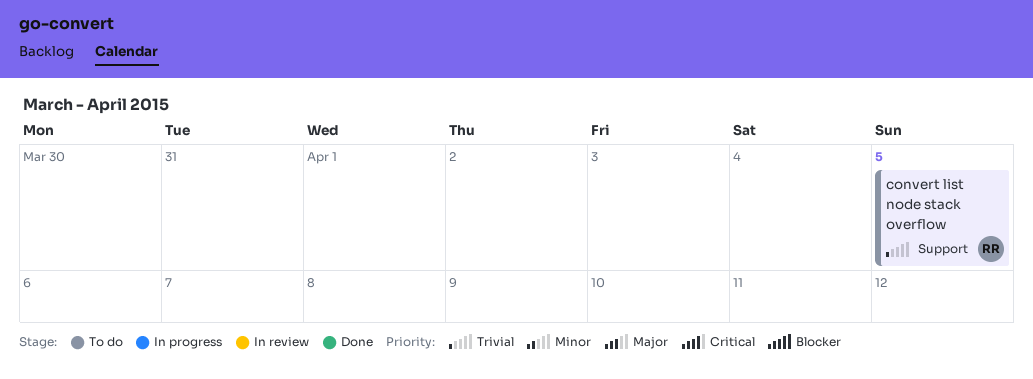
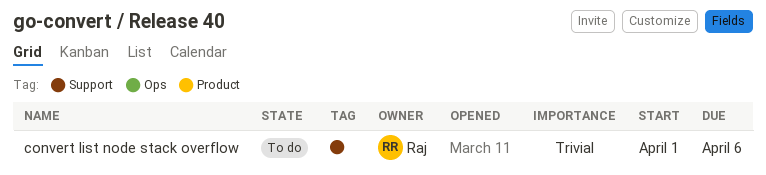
convert list node stack overflow, due: Apr 5 -> Apr 6

